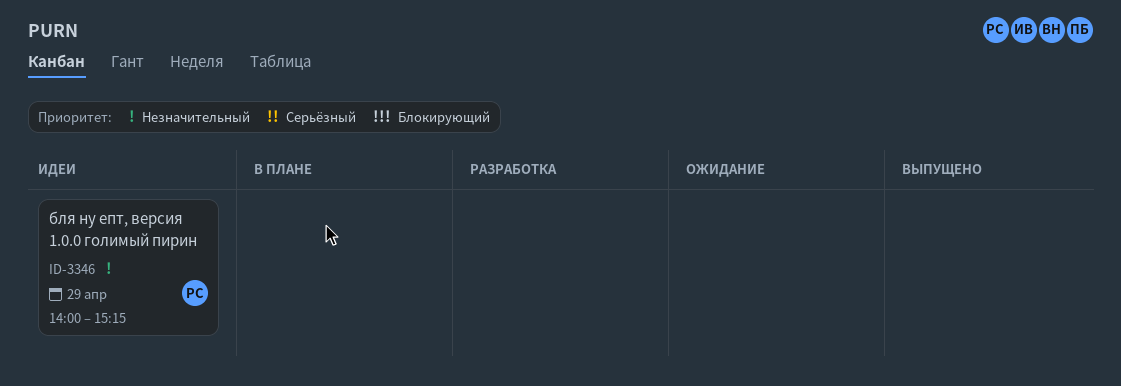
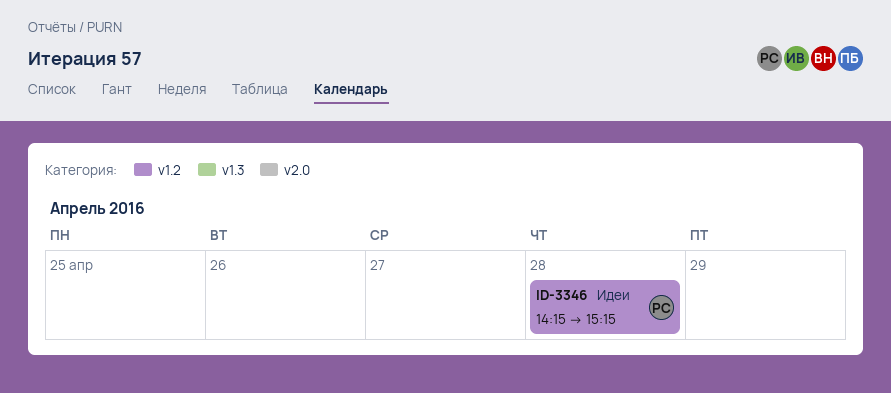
ID-3346, day: Apr 29 -> Apr 28
ID-3346, begins: 14:00 -> 14:15

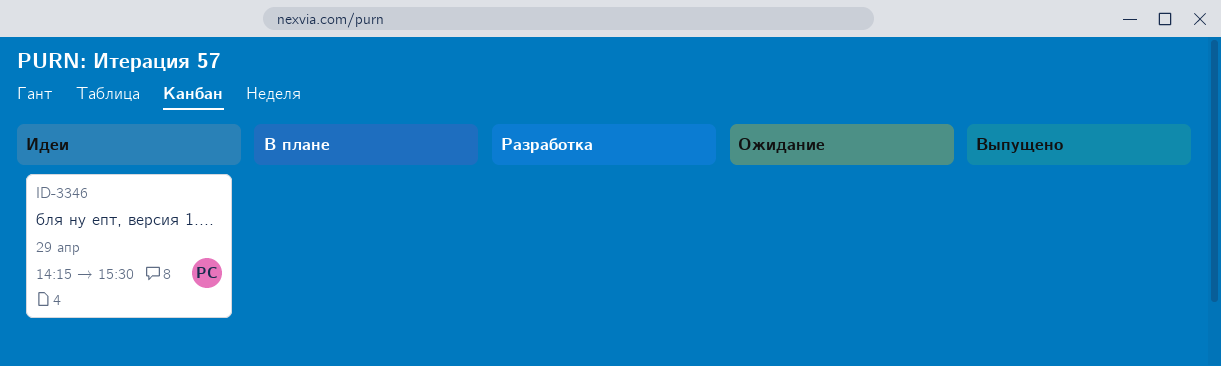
ID-3346, day: Apr 28 -> Apr 29
ID-3346, ends: 15:15 -> 15:30

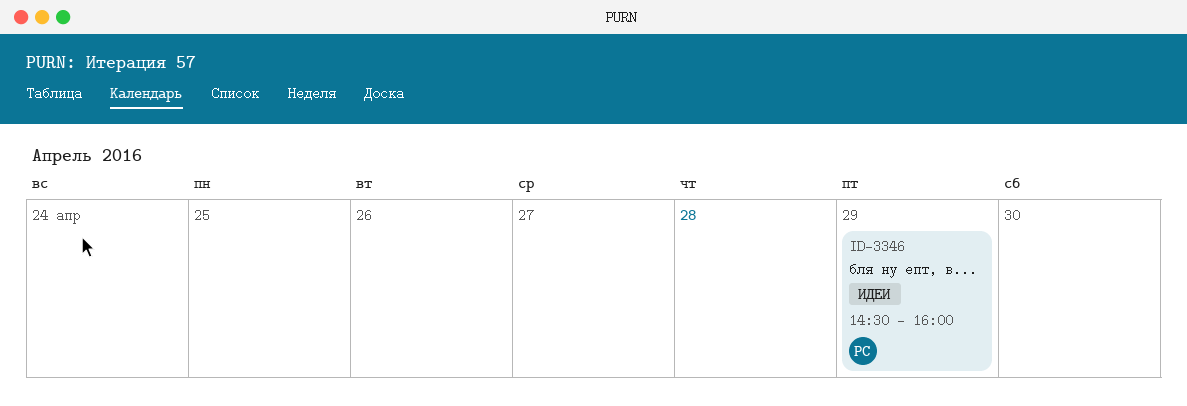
ID-3346, begins: 14:15 -> 14:30
ID-3346, ends: 15:30 -> 16:00

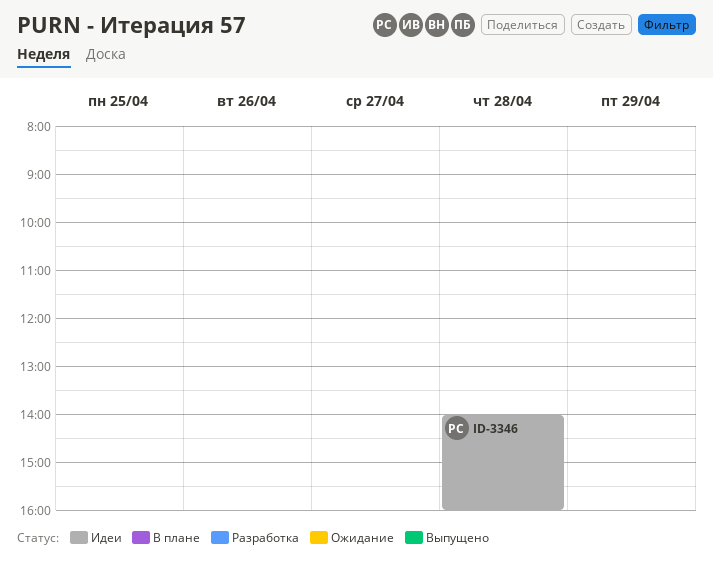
ID-3346, day: Apr 29 -> Apr 28
ID-3346, begins: 14:30 -> 14:00

